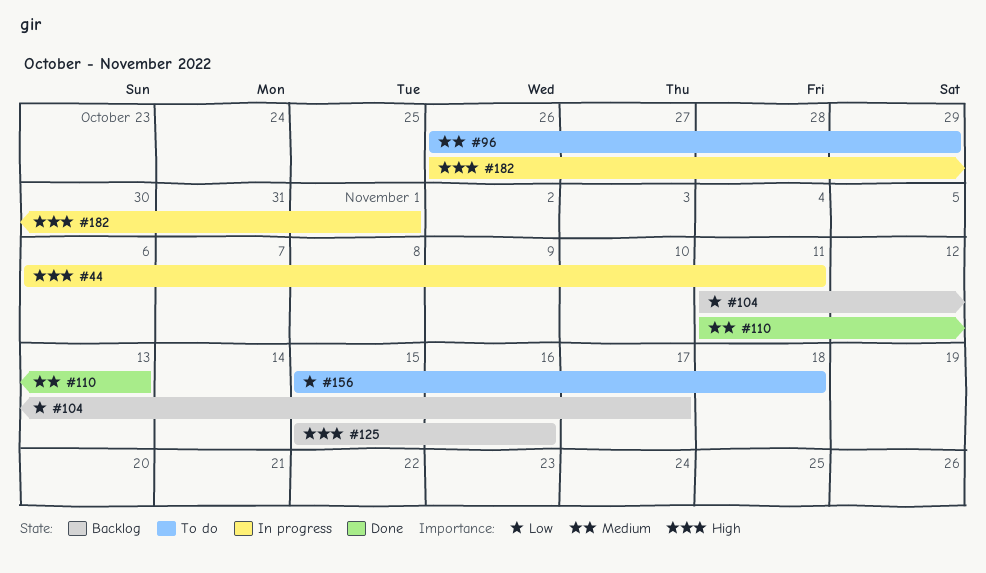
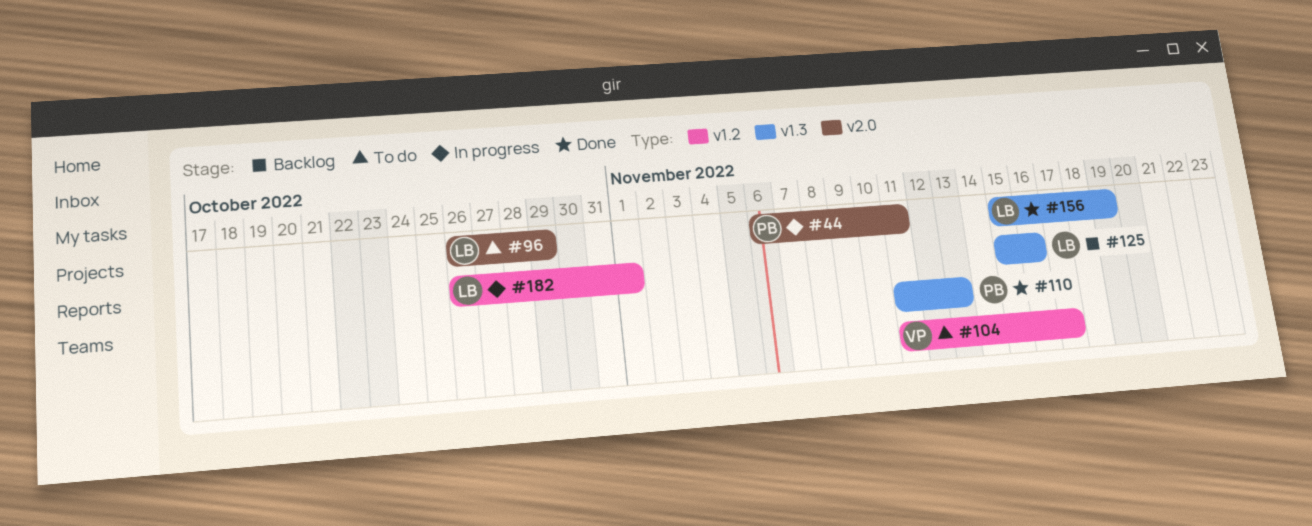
#104, status: Backlog -> To do
#156, status: To do -> Done
#156, due: Nov 18 -> Nov 19

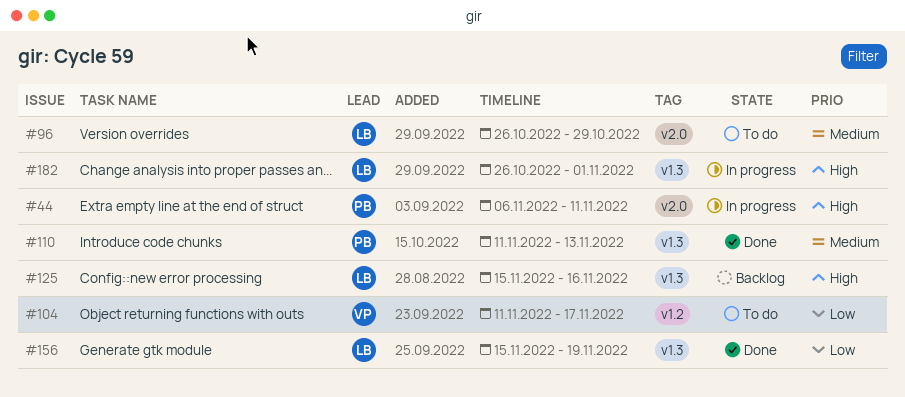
#182, label: v1.2 -> v1.3

